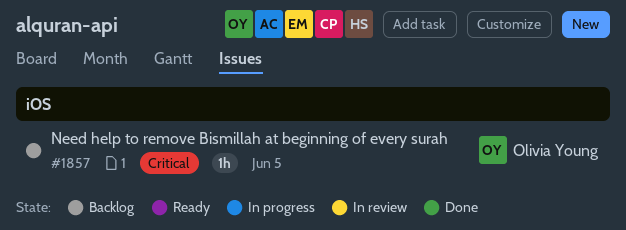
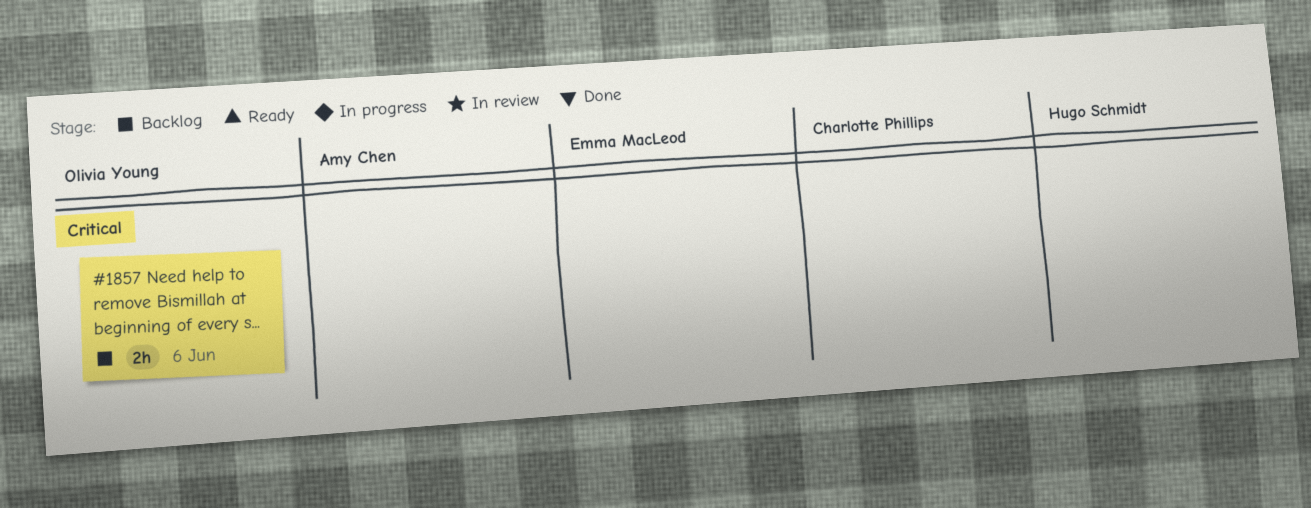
#1857, estimate: 1h -> 2h
#1857, due: Jun 5 -> Jun 6

